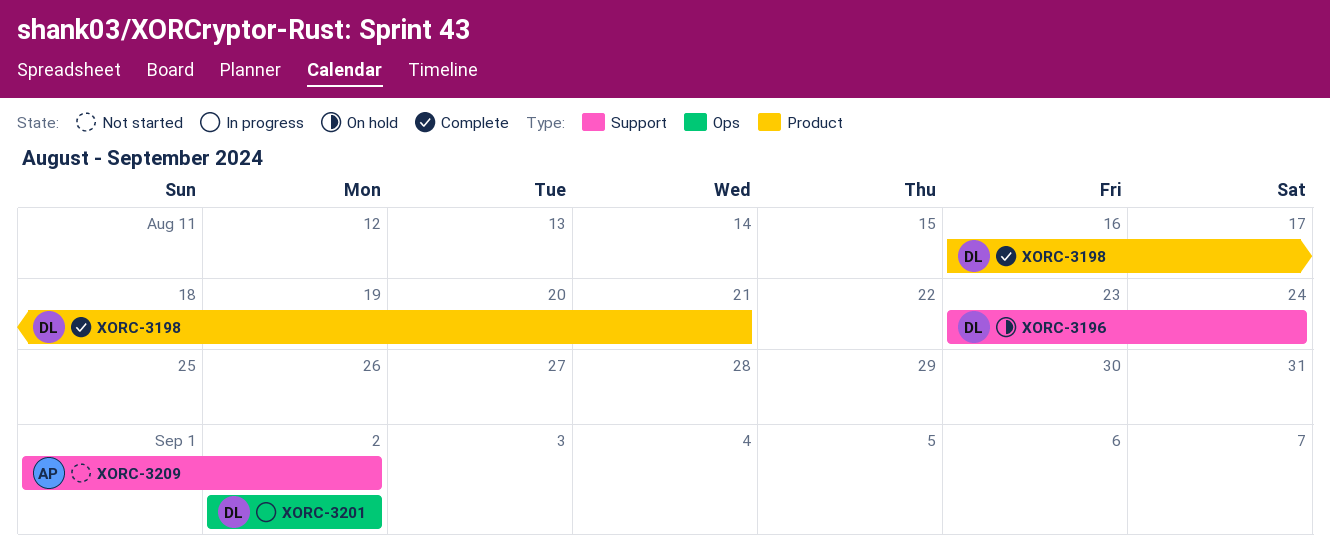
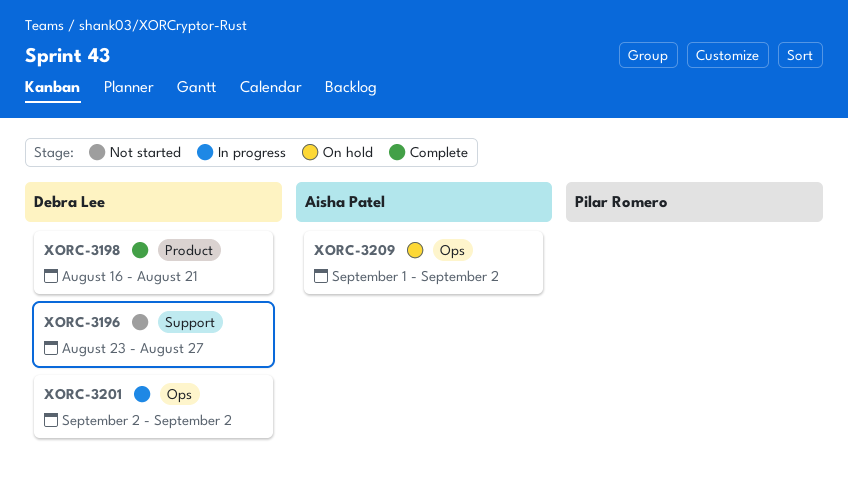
XORC-3196, status: On hold -> Not started
XORC-3196, due: Aug 24 -> Aug 27
XORC-3209, status: Not started -> On hold
XORC-3209, label: Support -> Ops

